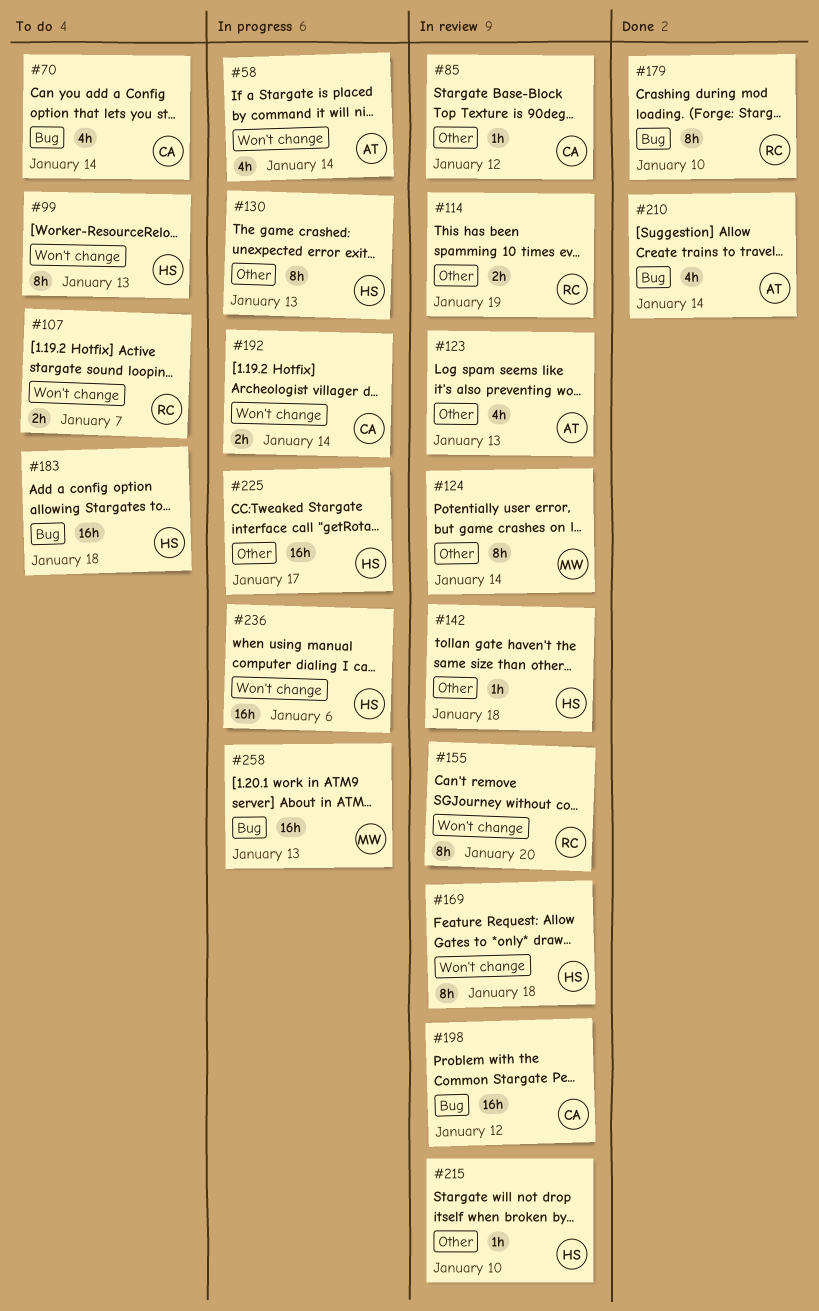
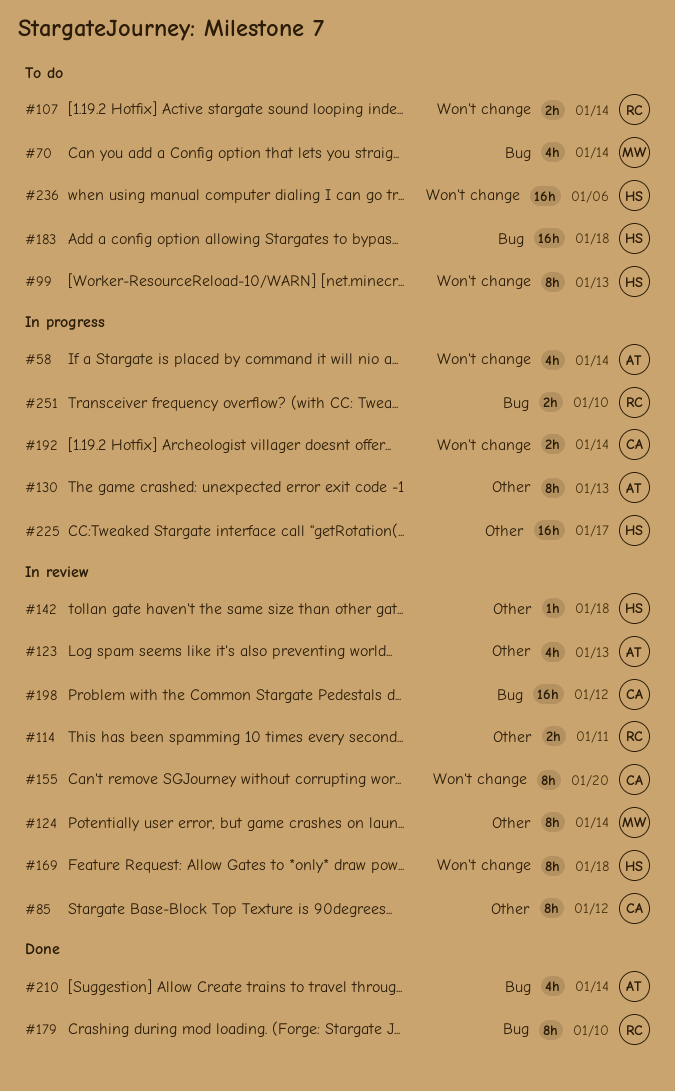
#70, owner: CA -> MW
#85, estimate: 1h -> 8h
#107, due: Jan 7 -> Jan 14
#114, due: Jan 19 -> Jan 11
#130, owner: HS -> AT
#155, owner: RC -> CA
#215: present -> none
#236, status: In progress -> To do
#251: none -> present
#258: present -> none

